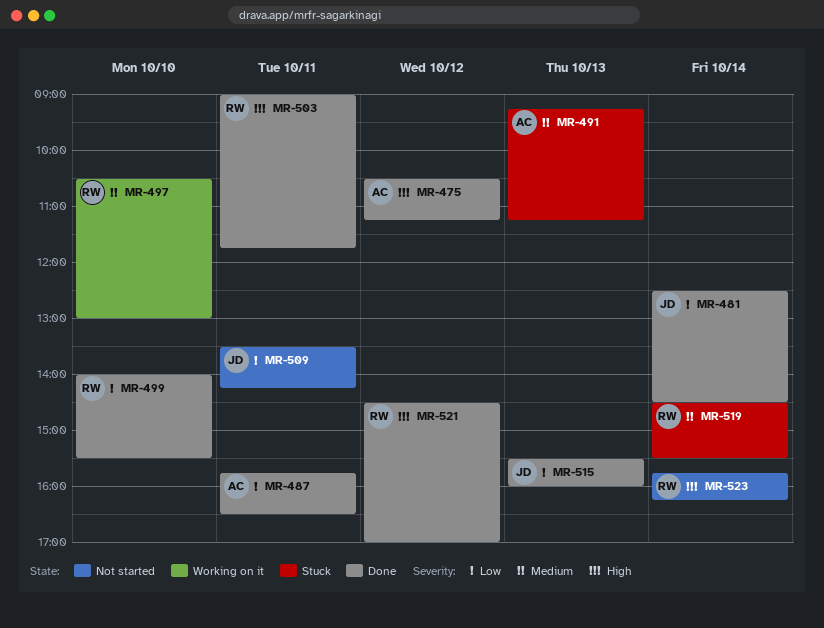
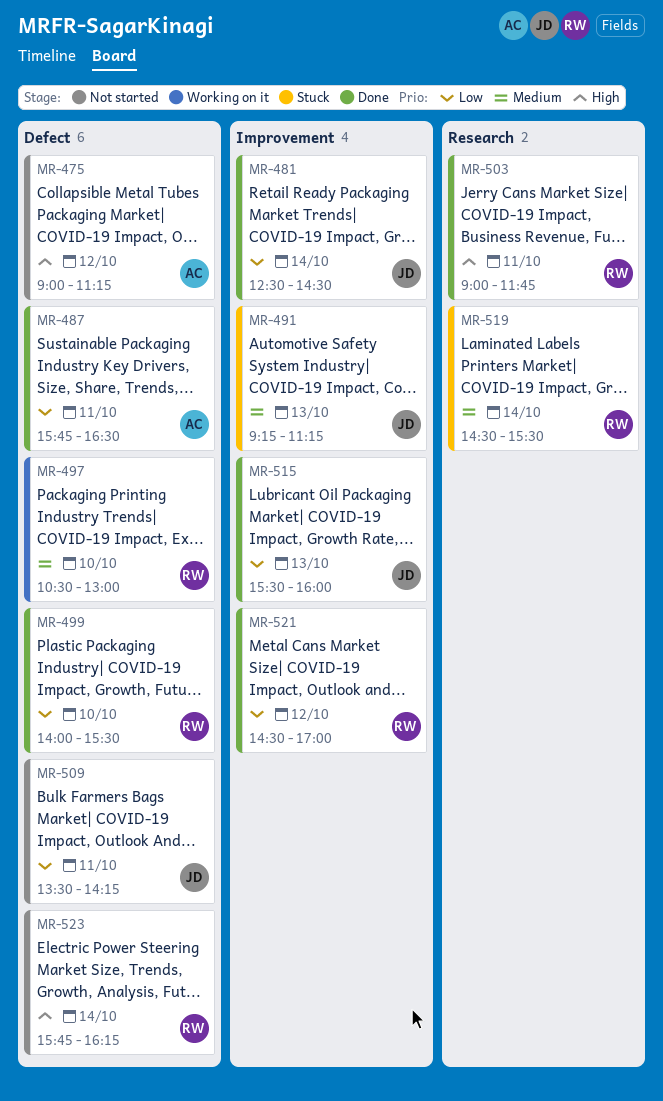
MR-475, status: Done -> Not started
MR-475, begins: 10:30 -> 09:00
MR-491, owner: AC -> JD
MR-521, priority: High -> Low

